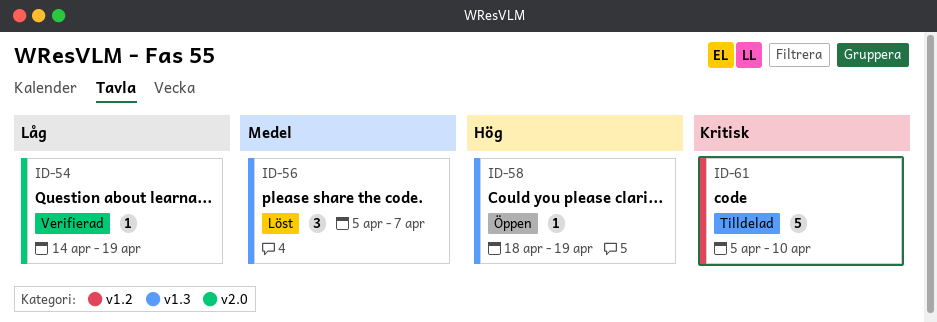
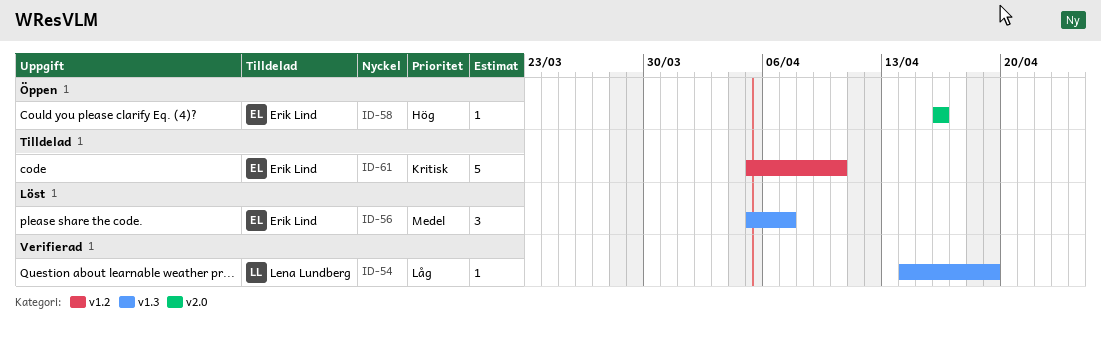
ID-54, label: v2.0 -> v1.3
ID-58, label: v1.3 -> v2.0
ID-58, start: Apr 18 -> Apr 16
ID-58, due: Apr 19 -> Apr 16

